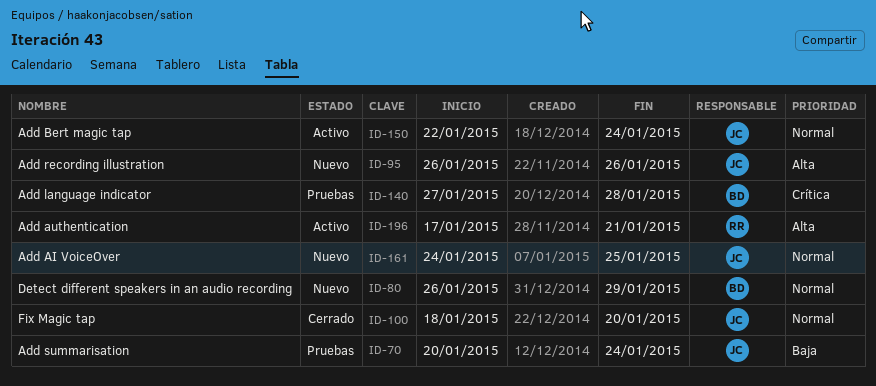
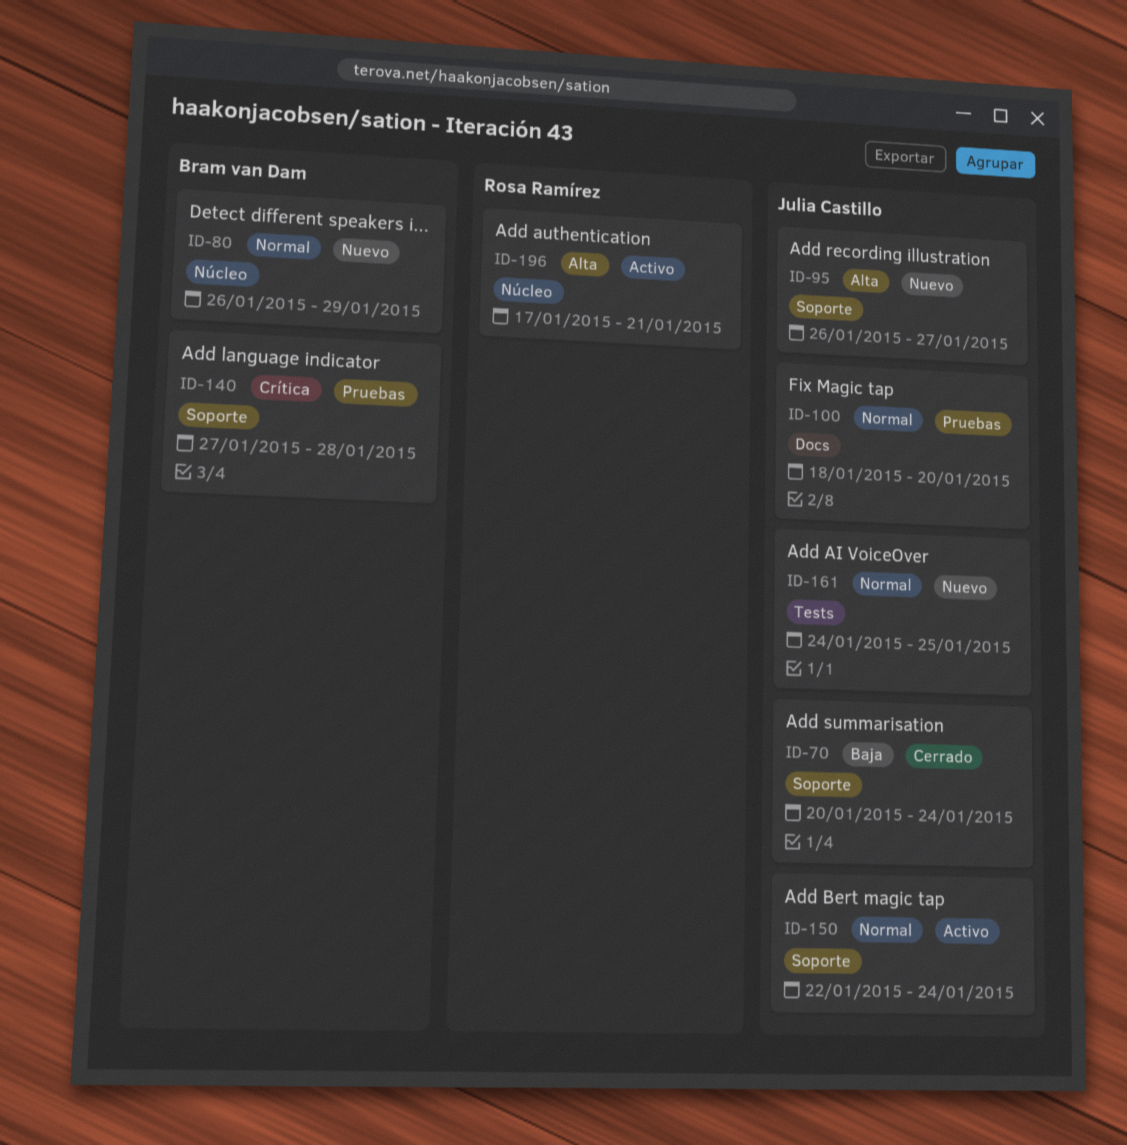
ID-70, status: Pruebas -> Cerrado
ID-95, due: Jan 26 -> Jan 27
ID-100, status: Cerrado -> Pruebas

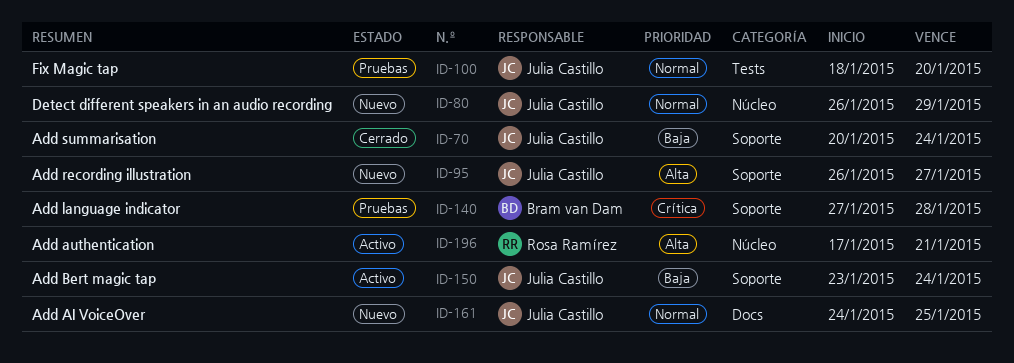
ID-80, owner: Bram van Dam -> Julia Castillo
ID-100, label: Docs -> Tests
ID-150, priority: Normal -> Baja
ID-150, start: Jan 22 -> Jan 23
ID-161, label: Tests -> Docs

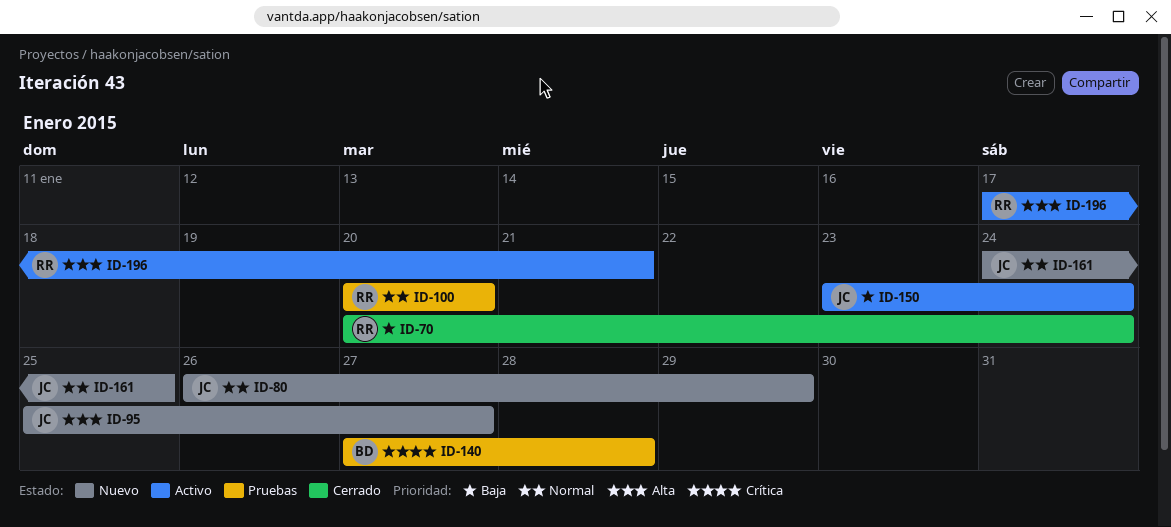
ID-70, owner: Julia Castillo -> Rosa Ramírez
ID-95, start: Jan 26 -> Jan 25
ID-100, owner: Julia Castillo -> Rosa Ramírez
ID-100, start: Jan 18 -> Jan 20

